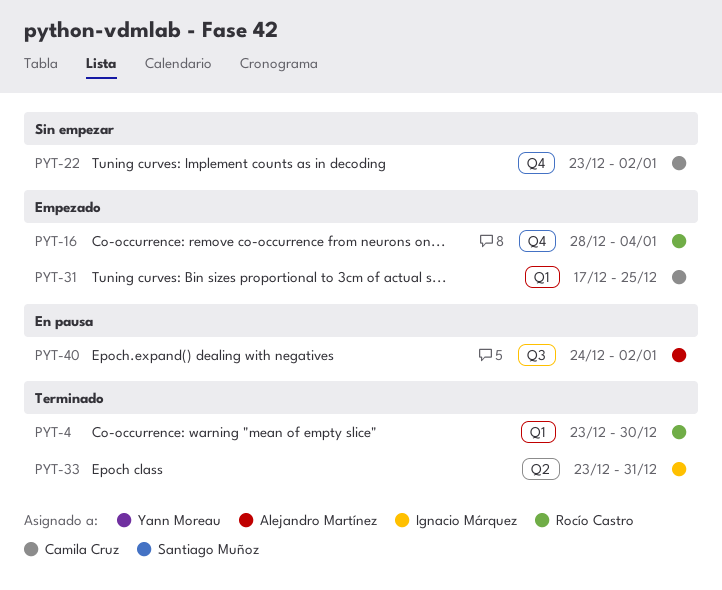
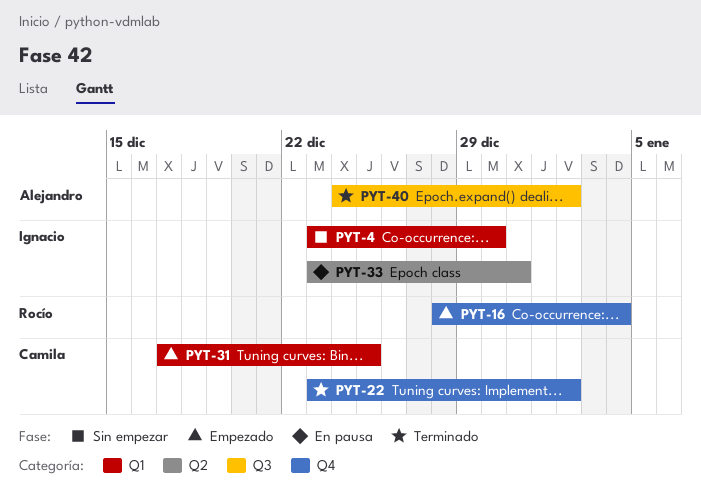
PYT-4, status: Terminado -> Sin empezar
PYT-4, owner: Rocío Castro -> Ignacio Márquez
PYT-22, status: Sin empezar -> Terminado
PYT-33, status: Terminado -> En pausa
PYT-40, status: En pausa -> Terminado

